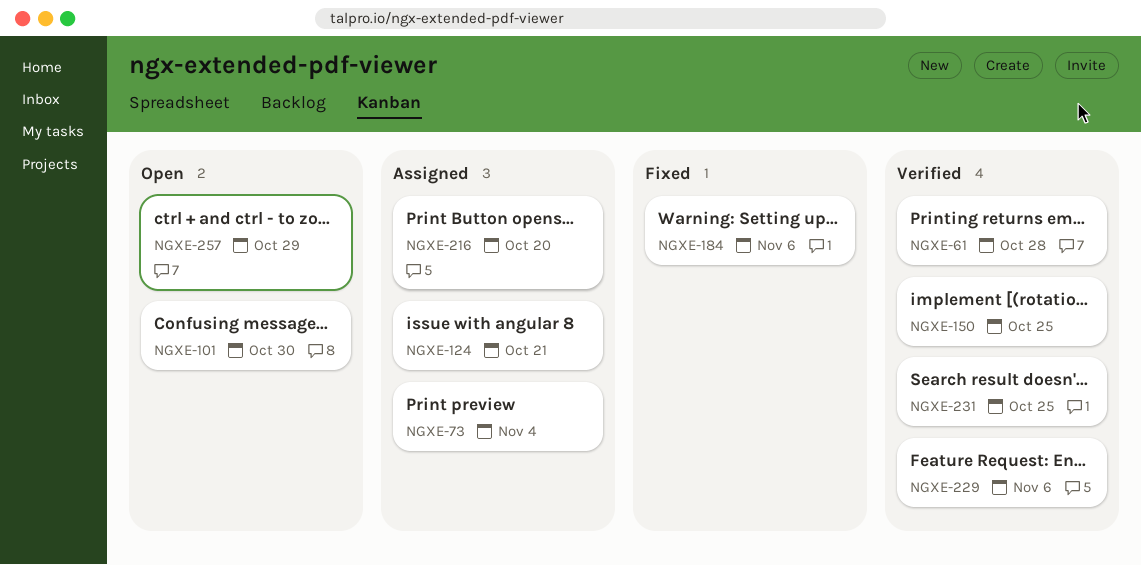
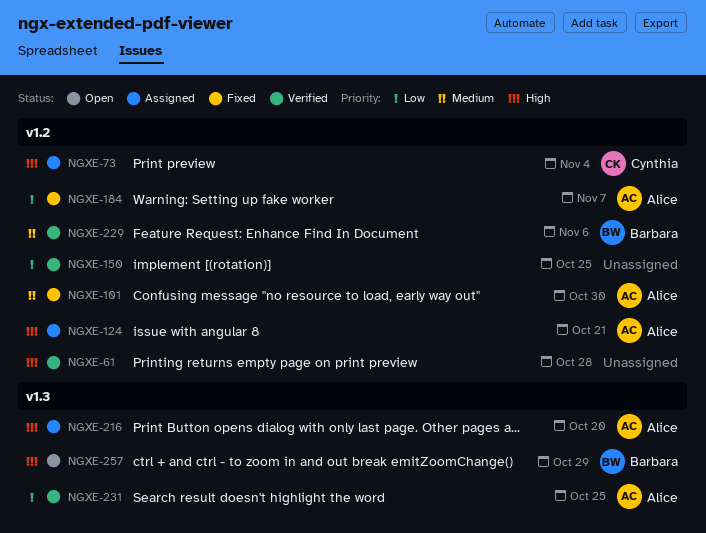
NGXE-101, status: Open -> Fixed
NGXE-184, due: Nov 6 -> Nov 7

